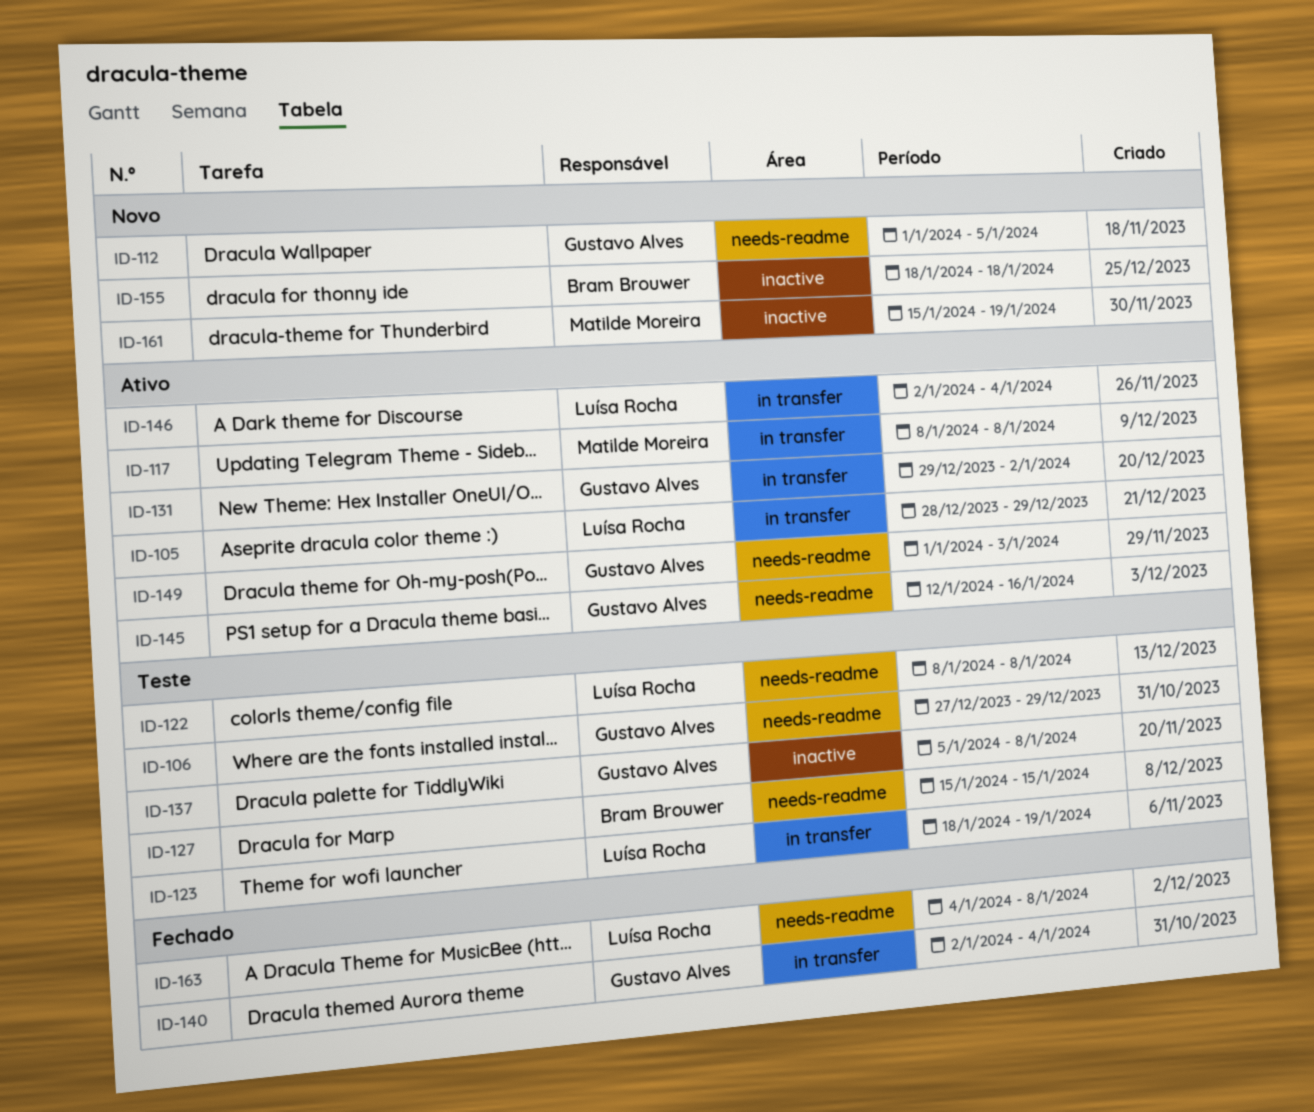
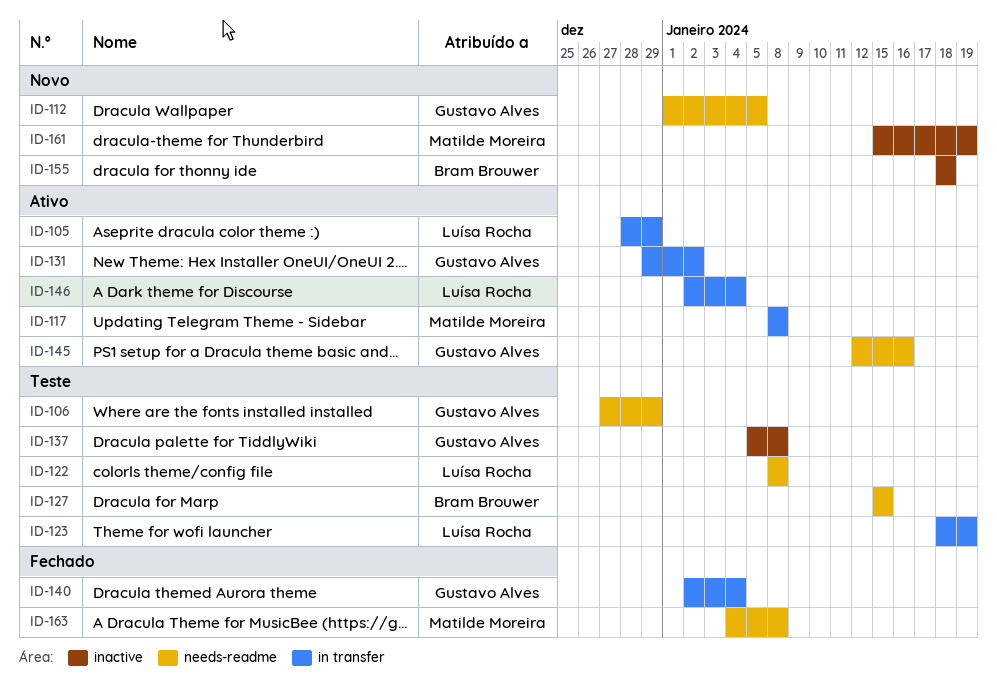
ID-149: present -> none
ID-163, owner: Luísa Rocha -> Matilde Moreira

